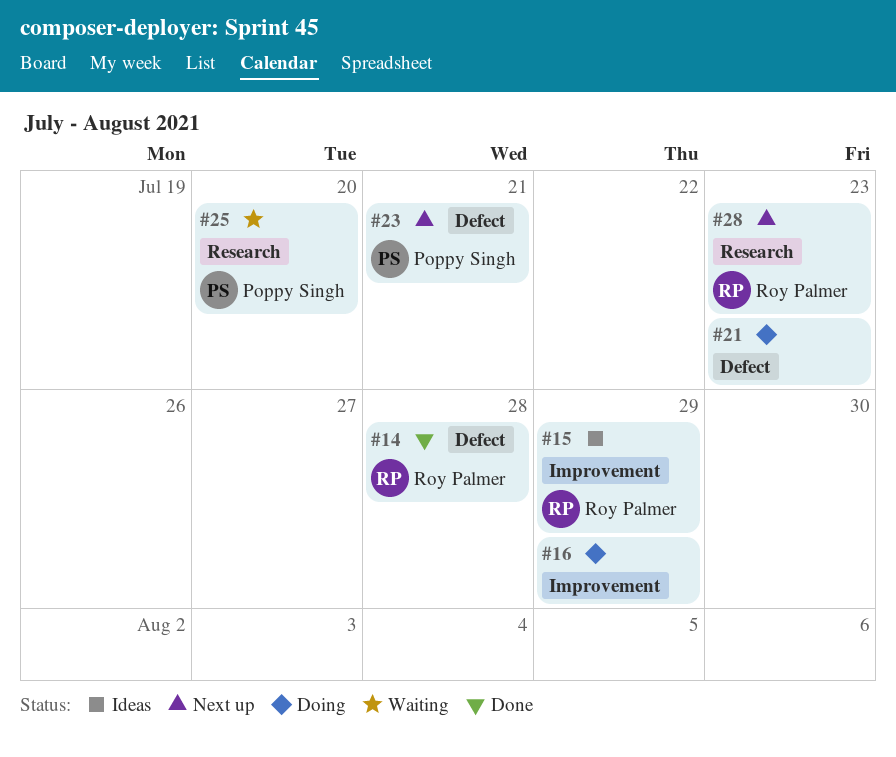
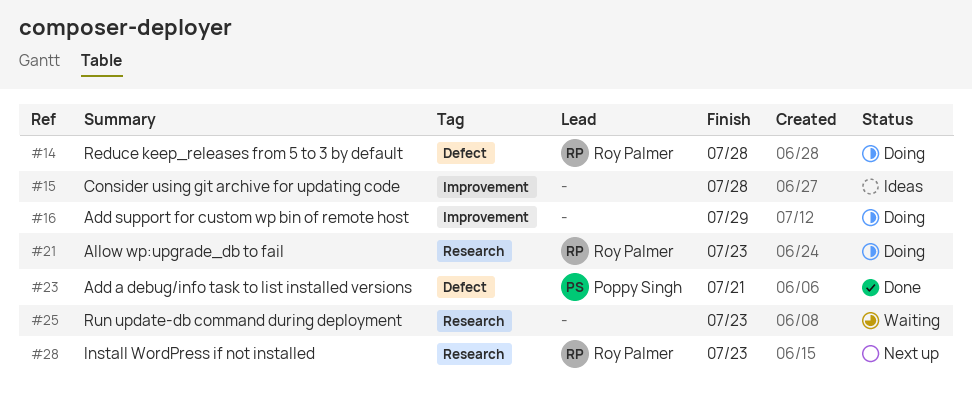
#14, status: Done -> Doing
#15, owner: Roy Palmer -> none
#15, due: Jul 29 -> Jul 28
#21, owner: none -> Roy Palmer
#21, label: Defect -> Research
#23, status: Next up -> Done
#25, owner: Poppy Singh -> none
#25, due: Jul 20 -> Jul 23

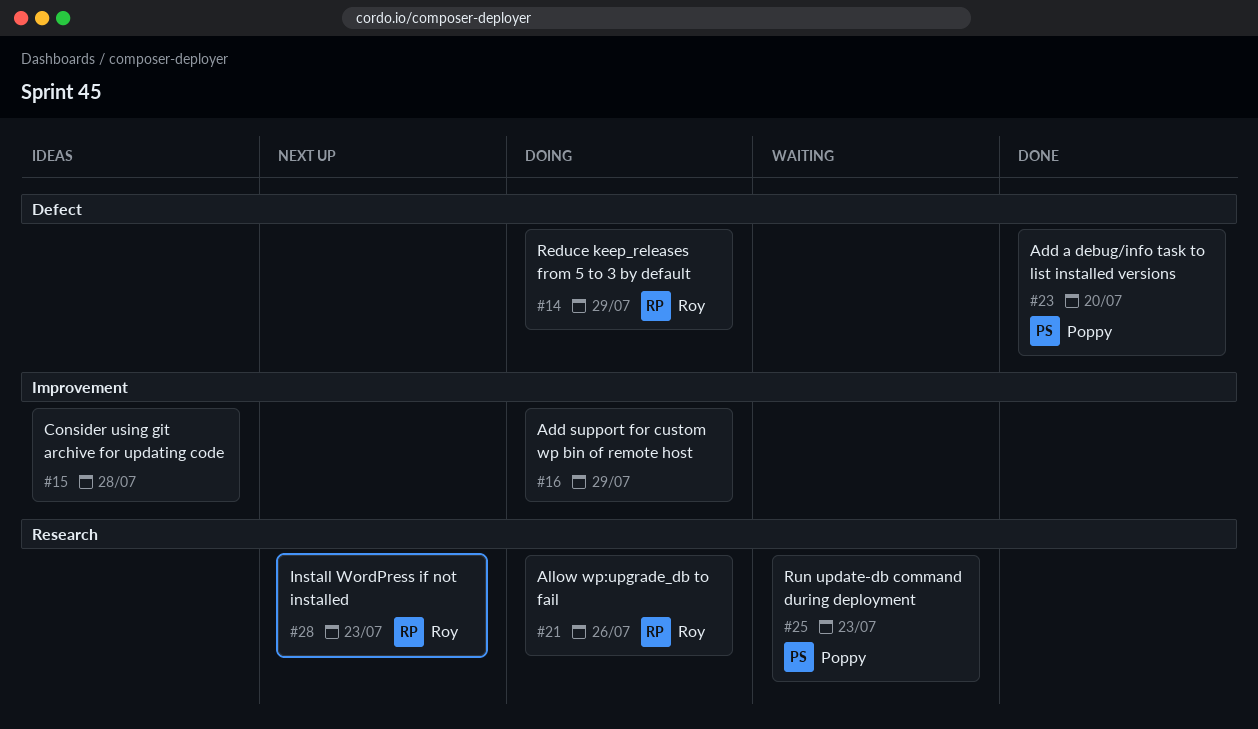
#14, due: Jul 28 -> Jul 29
#21, due: Jul 23 -> Jul 26
#23, due: Jul 21 -> Jul 20
#25, owner: none -> Poppy Singh

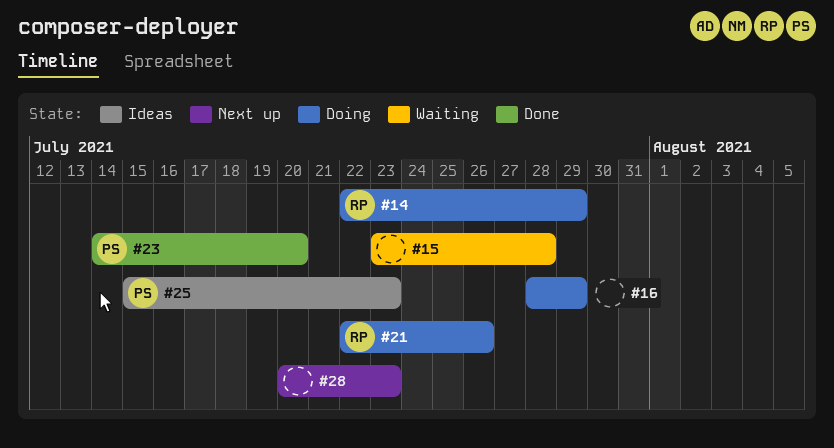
#15, status: Ideas -> Waiting
#25, status: Waiting -> Ideas
#28, owner: Roy -> none

